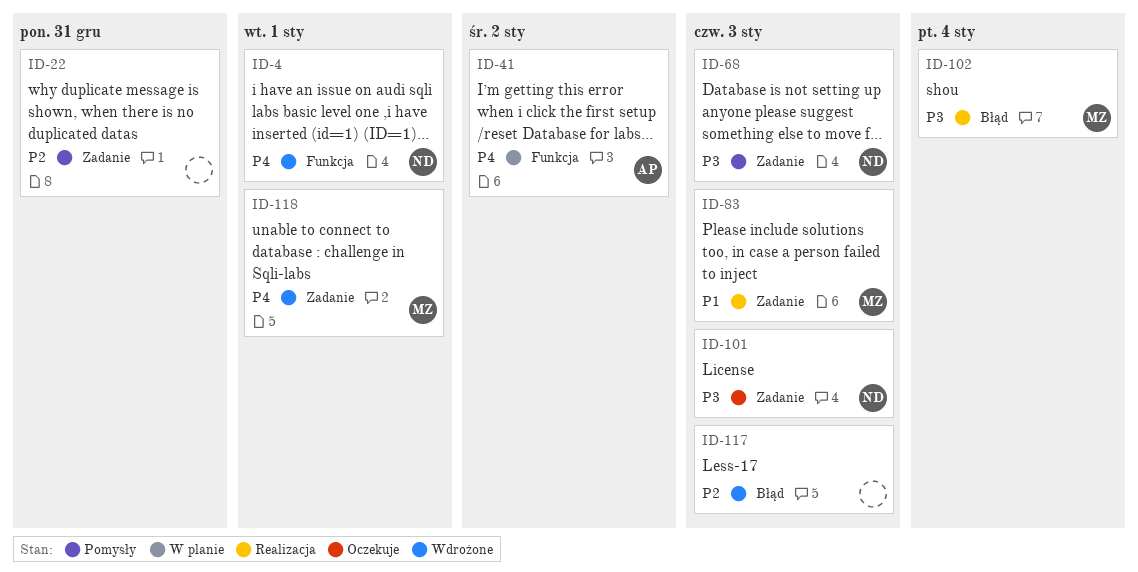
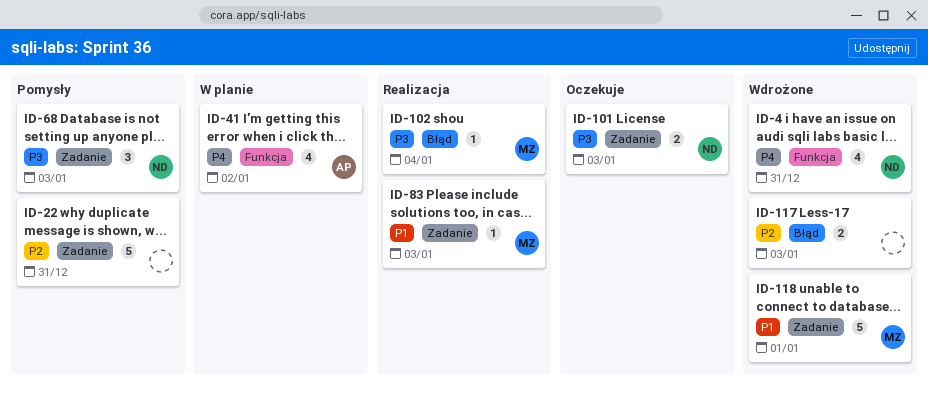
ID-4, due: Jan 1 -> Dec 31
ID-118, priority: P4 -> P1

